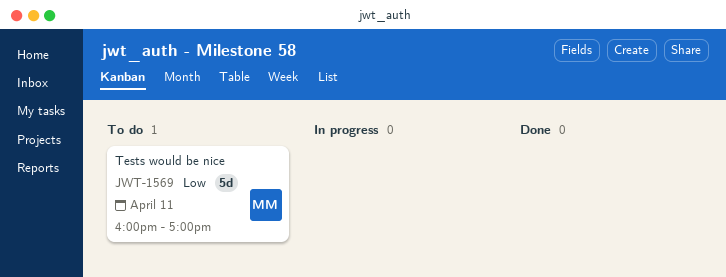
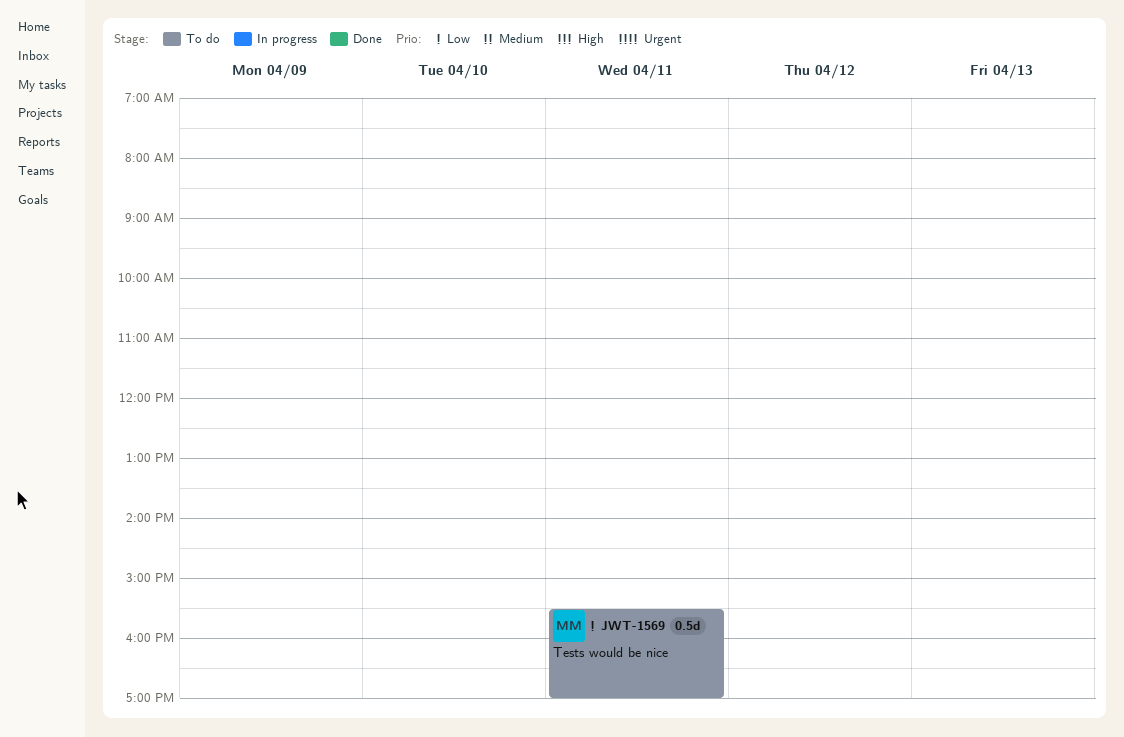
JWT-1569, estimate: 5d -> 0.5d
JWT-1569, begins: 16:00 -> 15:30

